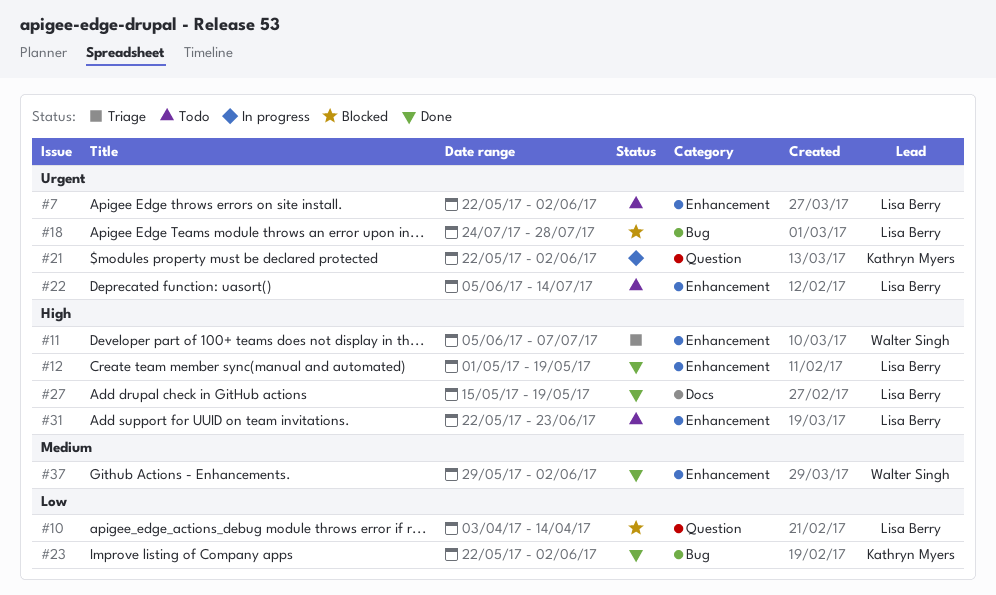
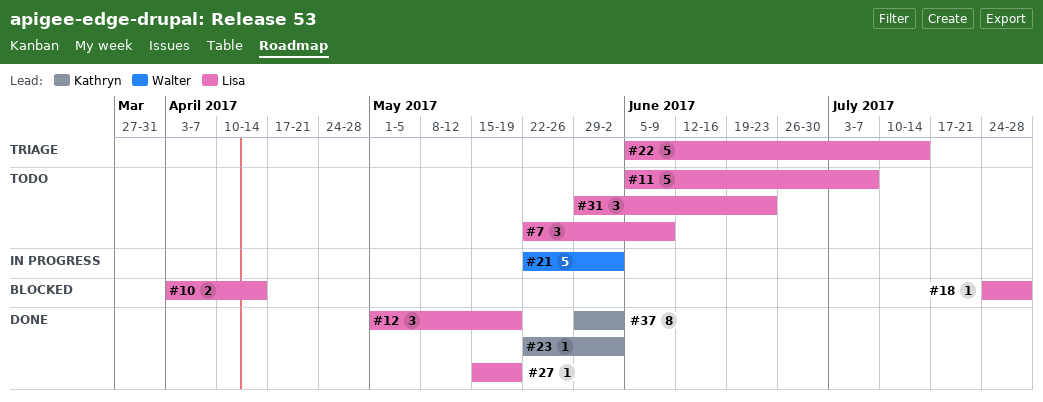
#7, due: Jun 2 -> Jun 9
#11, status: Triage -> Todo
#11, owner: Walter Singh -> Lisa Berry
#21, owner: Kathryn Myers -> Walter Singh
#22, status: Todo -> Triage
#31, start: May 22 -> May 29
#37, owner: Walter Singh -> Kathryn Myers

